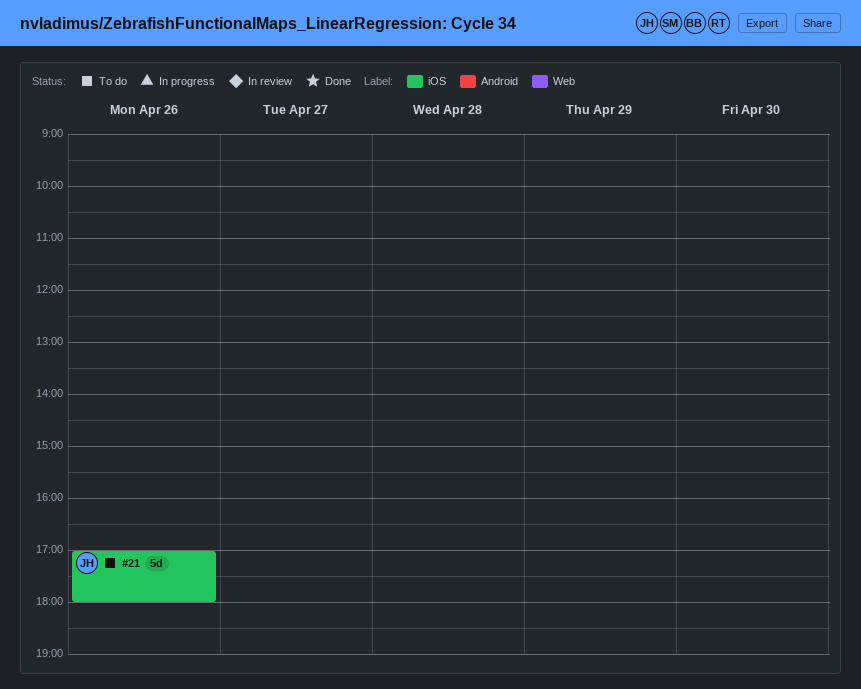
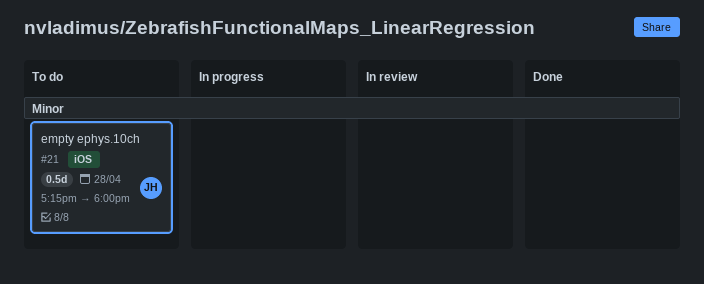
#21, estimate: 5d -> 0.5d
#21, day: Apr 26 -> Apr 28
#21, begins: 17:00 -> 17:15

